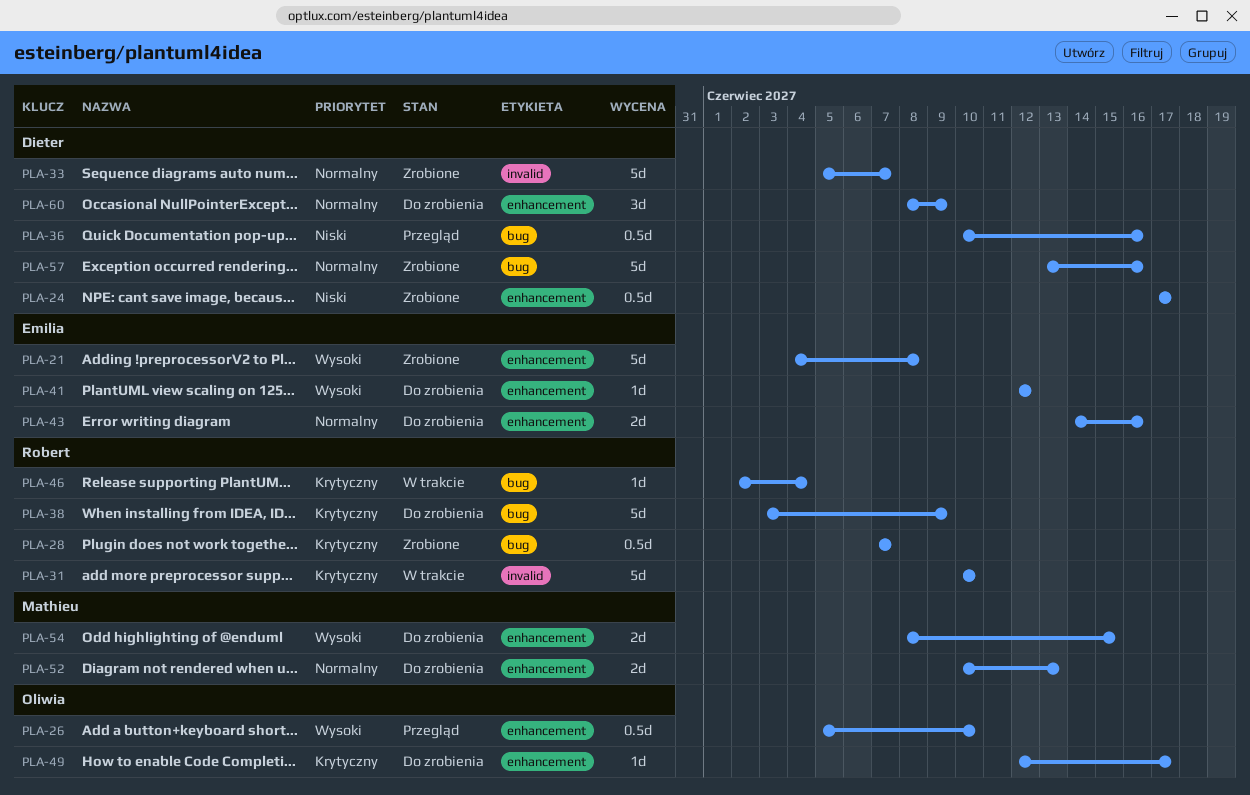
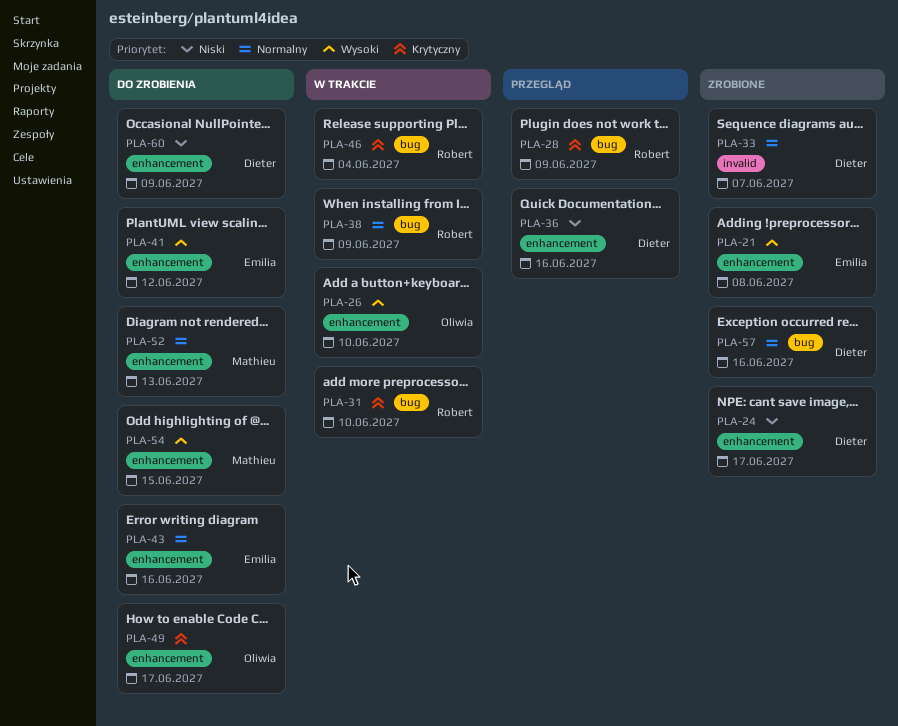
PLA-26, status: Przegląd -> W trakcie
PLA-28, status: Zrobione -> Przegląd
PLA-28, due: Jun 7 -> Jun 9
PLA-31, label: invalid -> bug
PLA-36, label: bug -> enhancement
PLA-38, status: Do zrobienia -> W trakcie
PLA-38, priority: Krytyczny -> Normalny
PLA-60, priority: Normalny -> Niski

